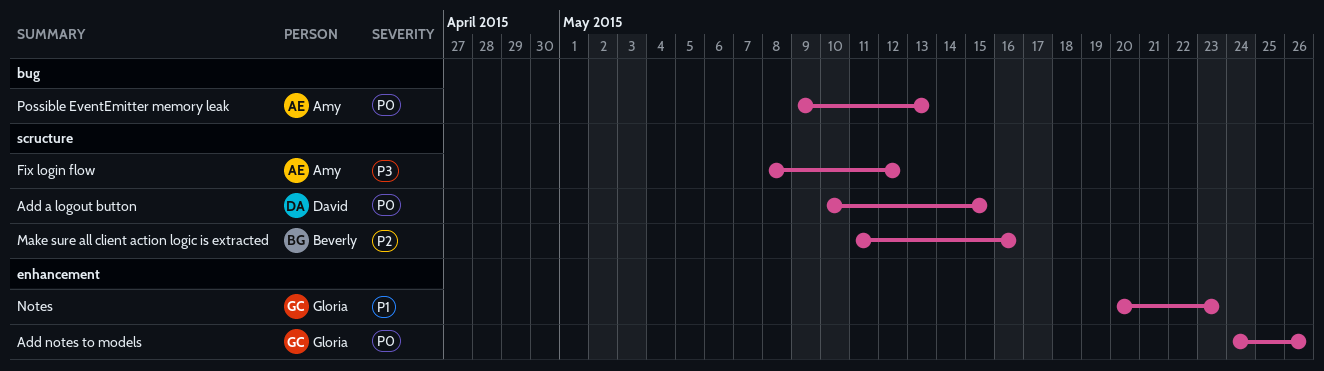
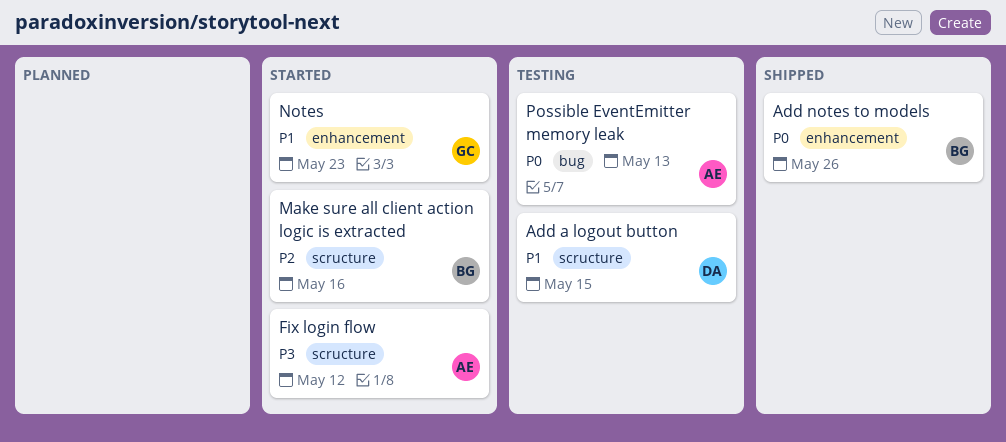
Add a logout button, priority: P0 -> P1
Add notes to models, owner: Gloria -> Beverly

